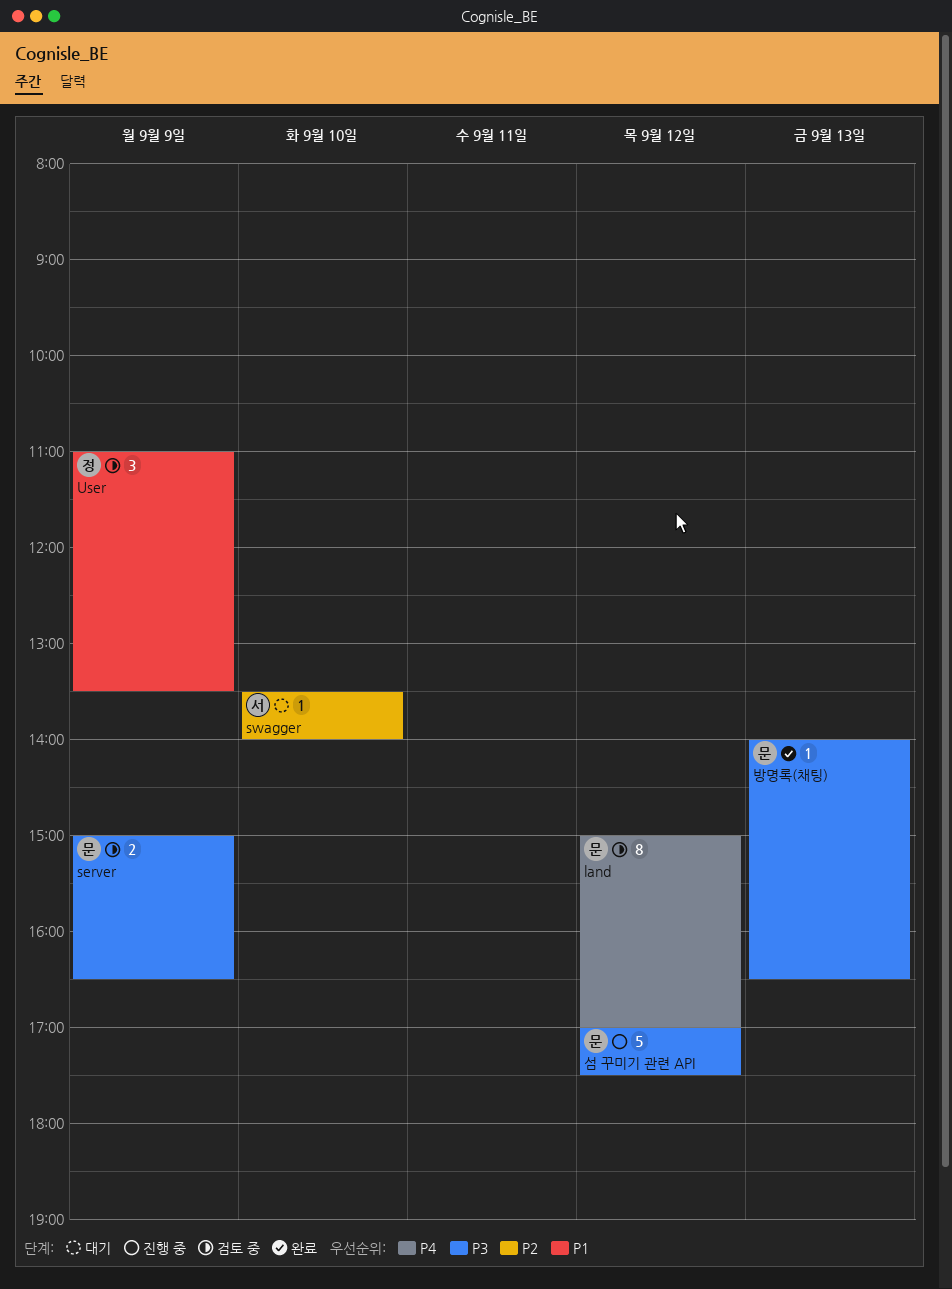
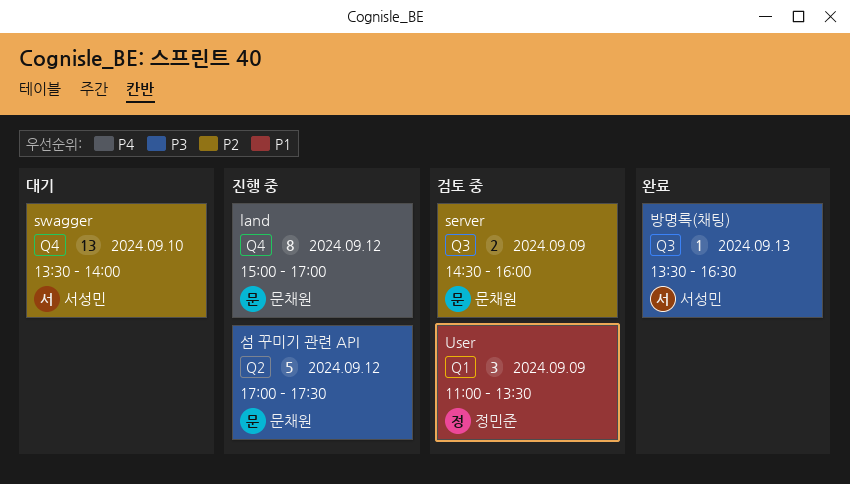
land, status: 검토 중 -> 진행 중
server, priority: P3 -> P2
server, begins: 15:00 -> 14:30
server, ends: 16:30 -> 16:00
swagger, estimate: 1 -> 13
방명록(채팅), owner: 문채원 -> 서성민
방명록(채팅), begins: 14:00 -> 13:30

